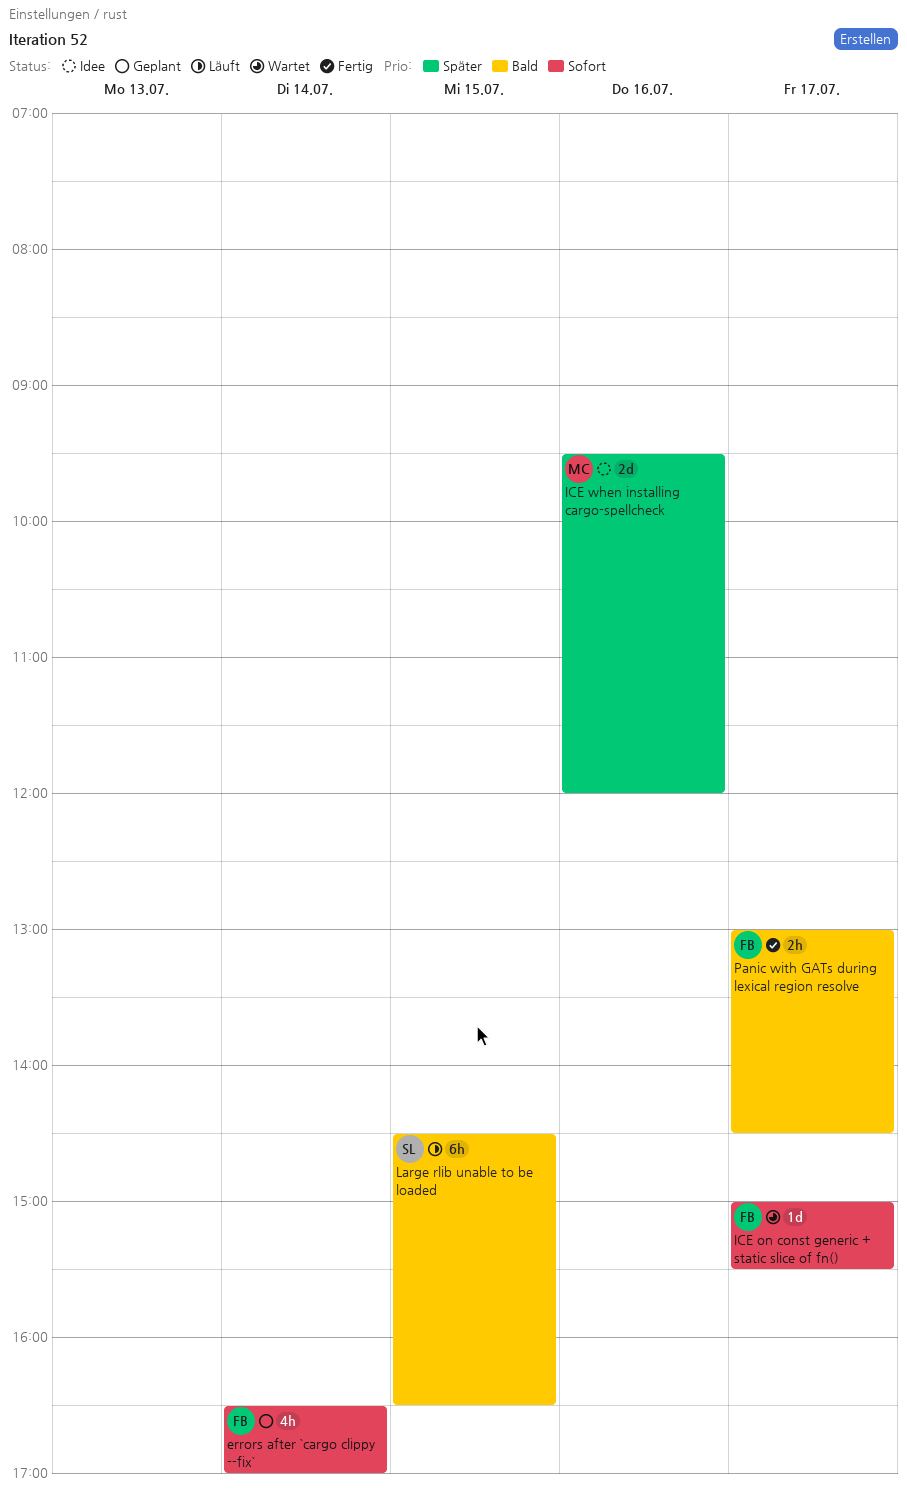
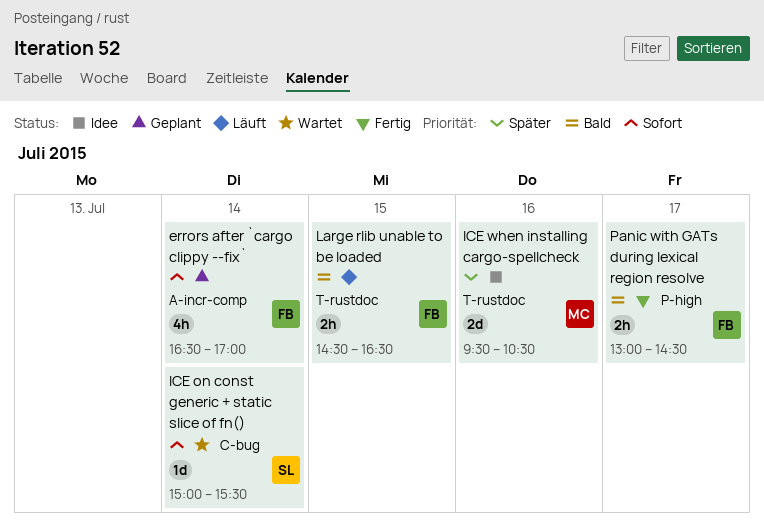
ICE on const generic + static slice of fn(), owner: FB -> SL
ICE on const generic + static slice of fn(), day: Jul 17 -> Jul 14
ICE when installing cargo-spellcheck, ends: 12:00 -> 10:30
Large rlib unable to be loaded, owner: SL -> FB
Large rlib unable to be loaded, estimate: 6h -> 2h

